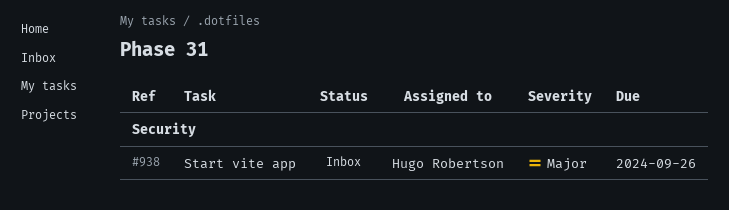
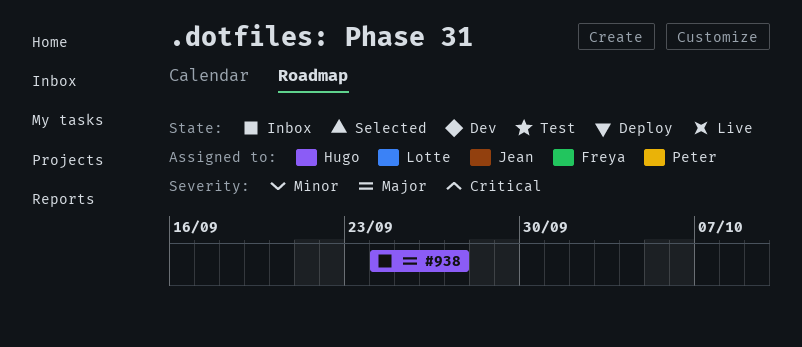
#938, due: Sep 26 -> Sep 27

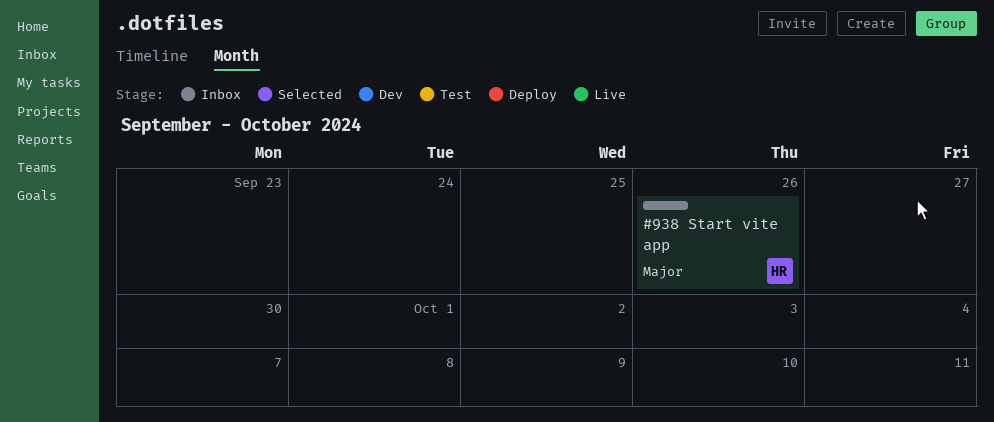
#938, due: Sep 27 -> Sep 26

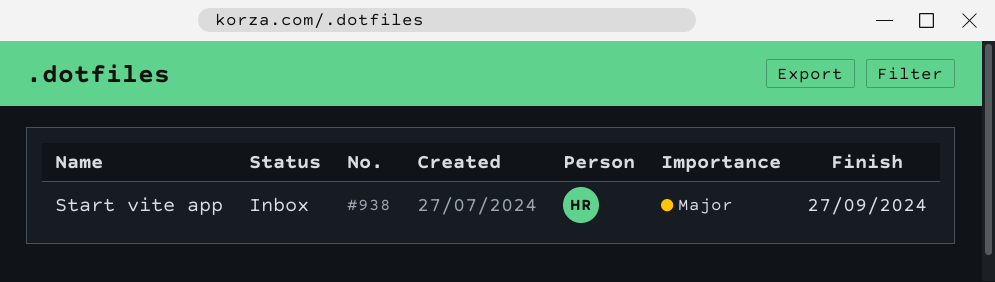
#938, due: Sep 26 -> Sep 27

